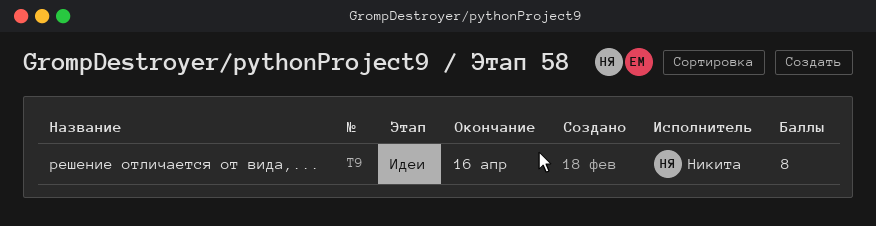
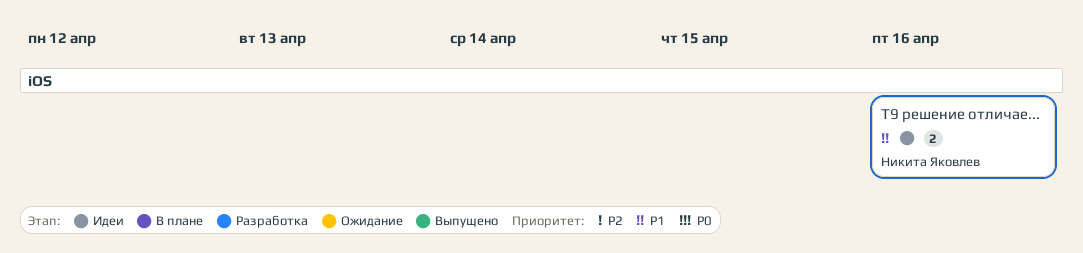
T9, estimate: 8 -> 2

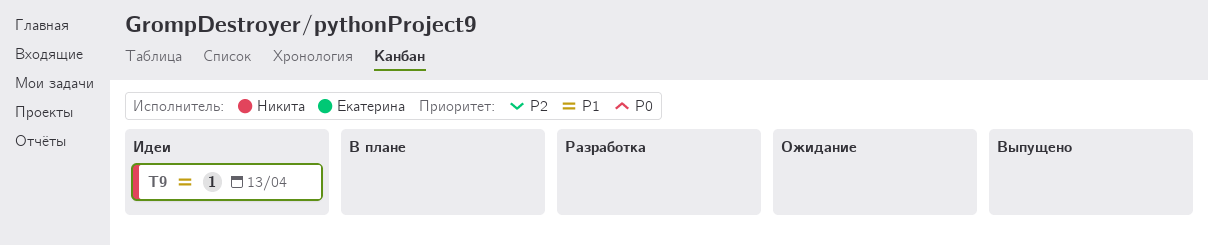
T9, estimate: 2 -> 1
T9, due: Apr 16 -> Apr 13

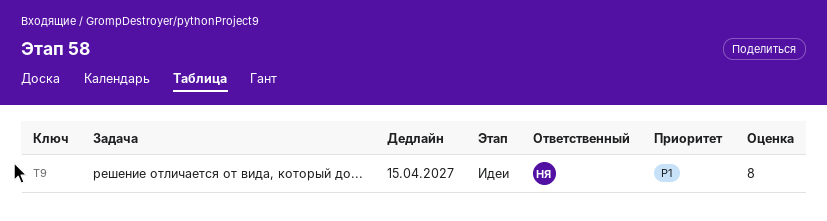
T9, estimate: 1 -> 8
T9, due: Apr 13 -> Apr 15

